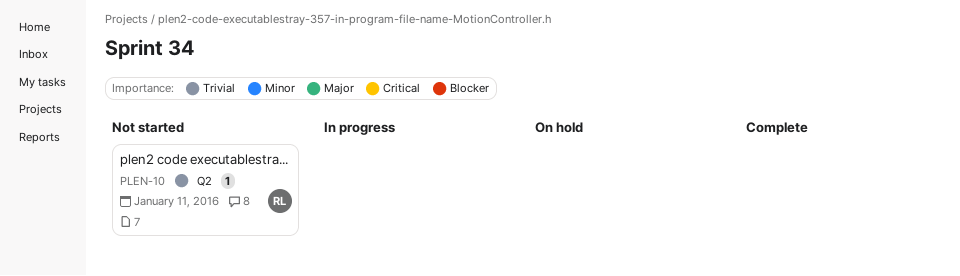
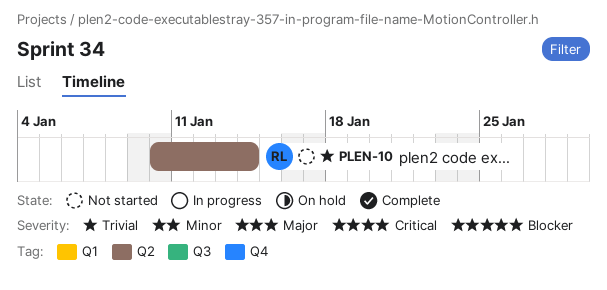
PLEN-10, due: Jan 11 -> Jan 14

